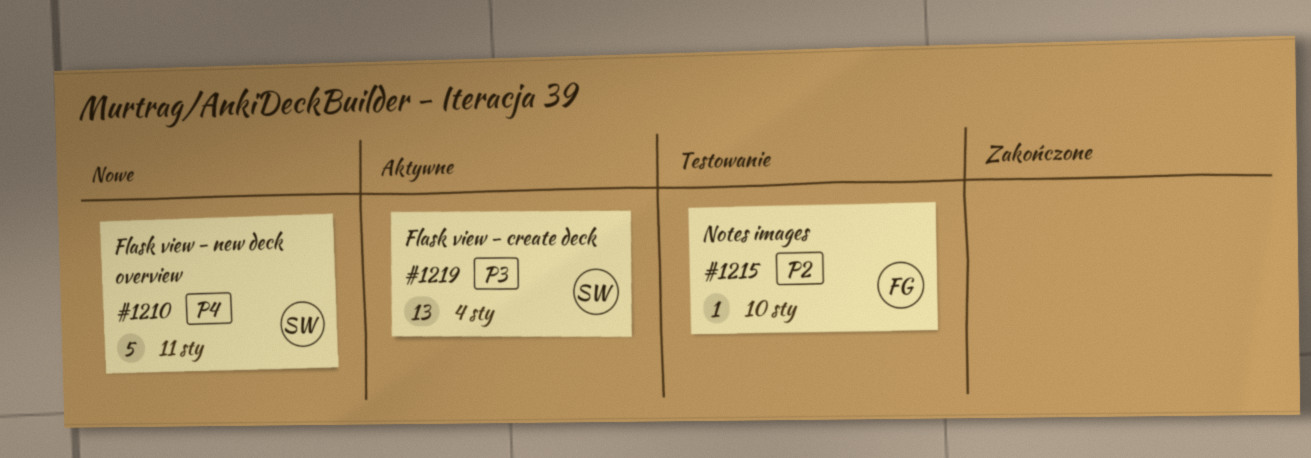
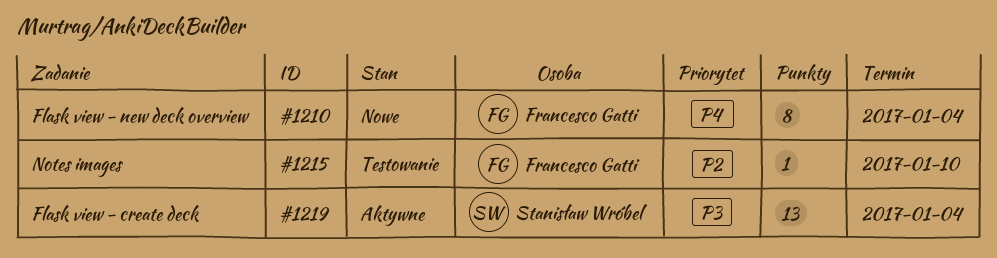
#1210, owner: Stanisław Wróbel -> Francesco Gatti
#1210, estimate: 5 -> 8
#1210, due: Jan 11 -> Jan 4

